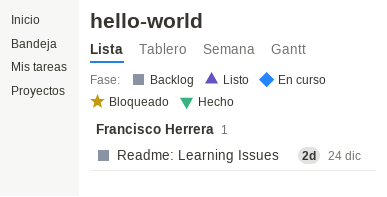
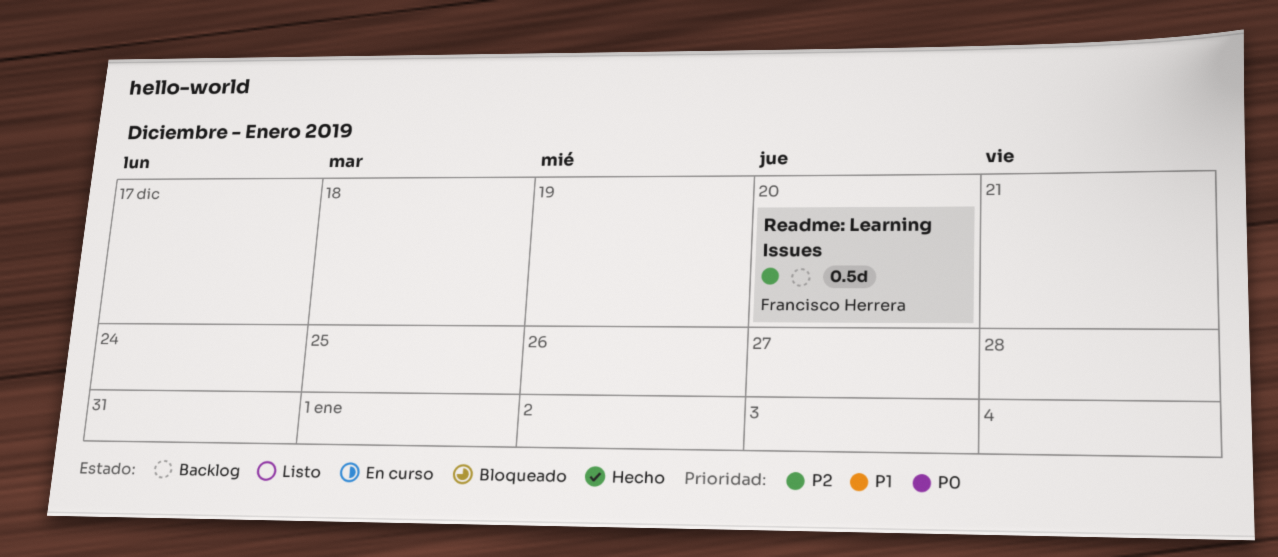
Readme: Learning Issues, estimate: 2d -> 0.5d
Readme: Learning Issues, due: Dec 24 -> Dec 20

